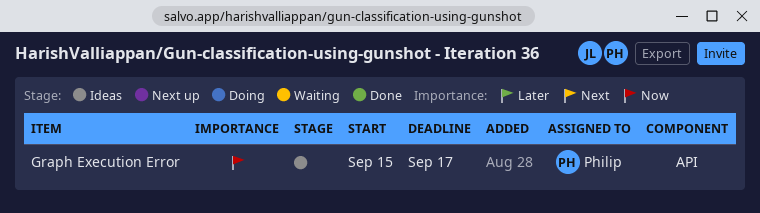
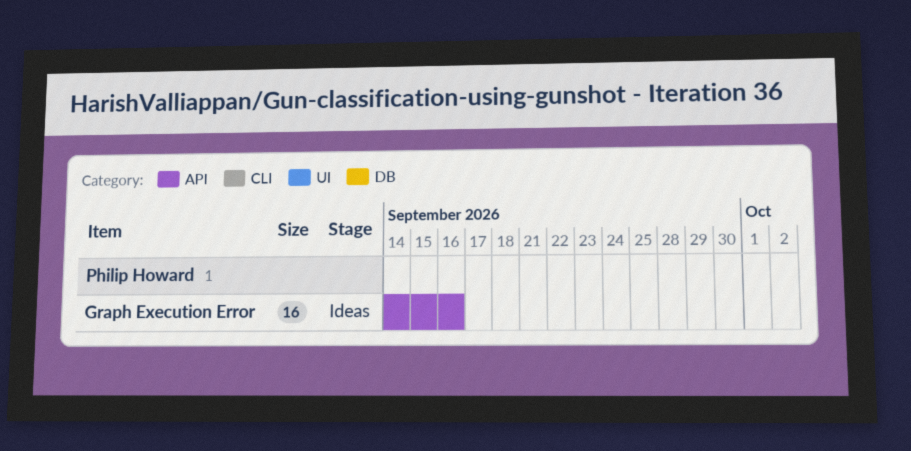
Graph Execution Error, start: Sep 15 -> Sep 14
Graph Execution Error, due: Sep 17 -> Sep 16

